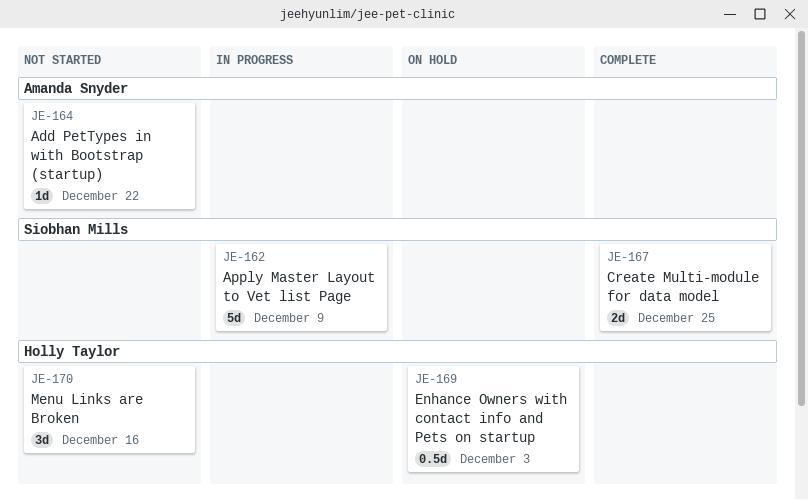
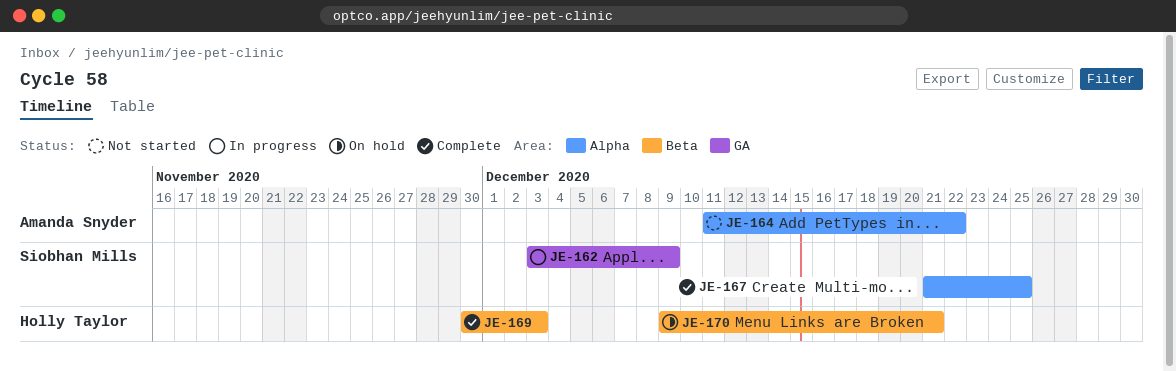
JE-169, status: On hold -> Complete
JE-170, status: Not started -> On hold
JE-170, due: Dec 16 -> Dec 21

